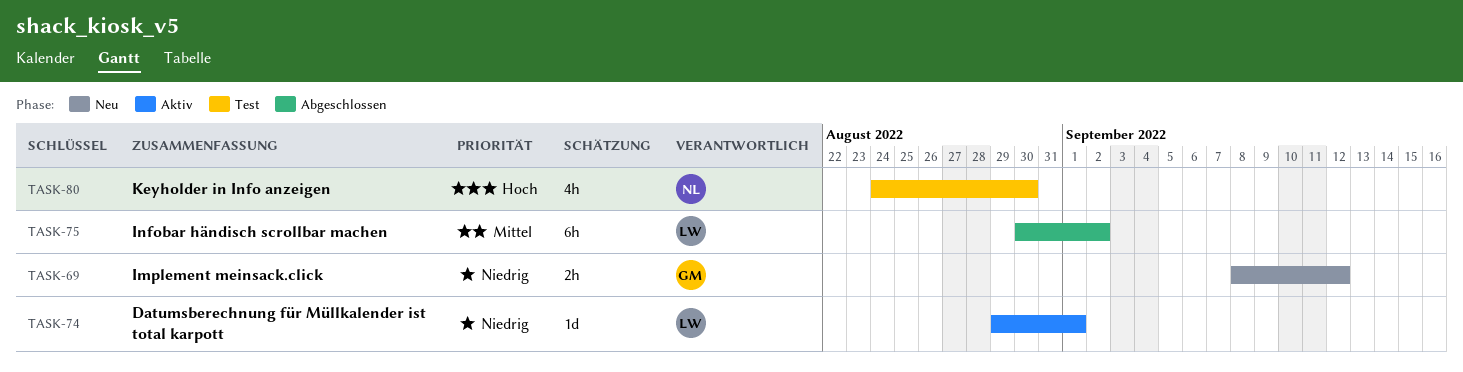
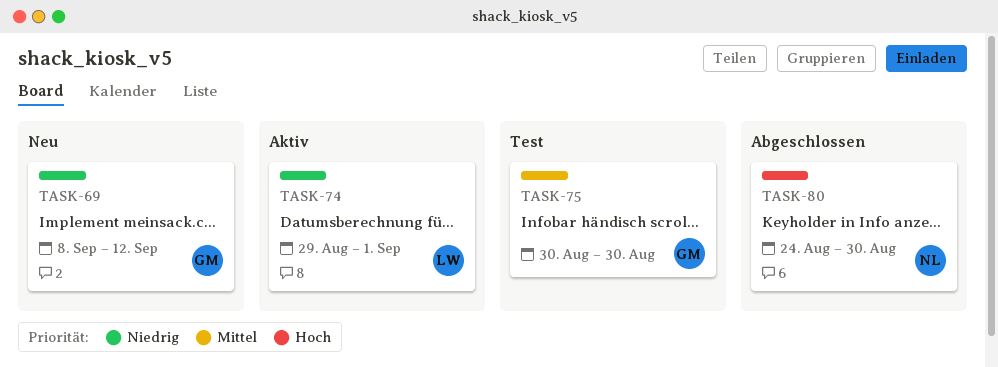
TASK-75, status: Abgeschlossen -> Test
TASK-75, owner: LW -> GM
TASK-75, due: Sep 2 -> Aug 30
TASK-80, status: Test -> Abgeschlossen

